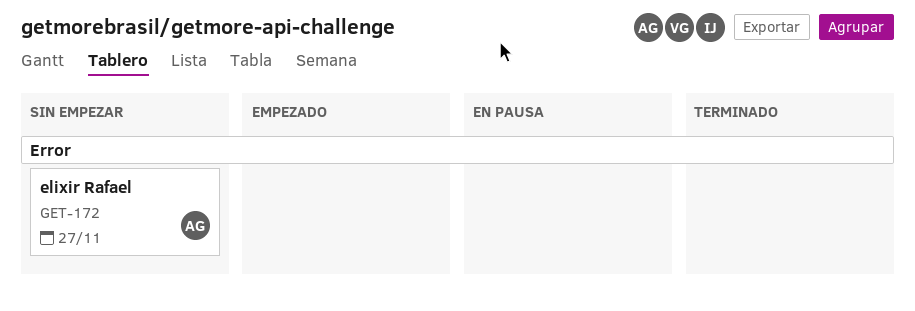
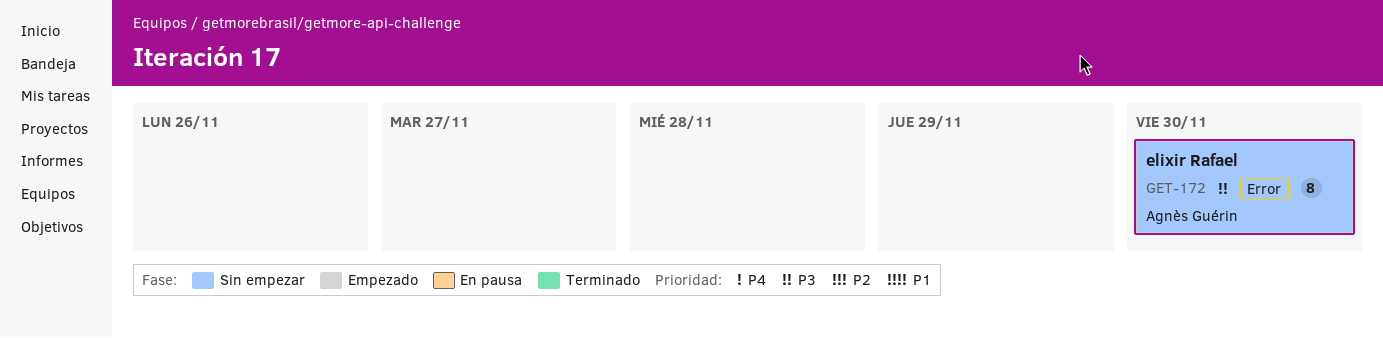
GET-172, due: Nov 27 -> Nov 30

